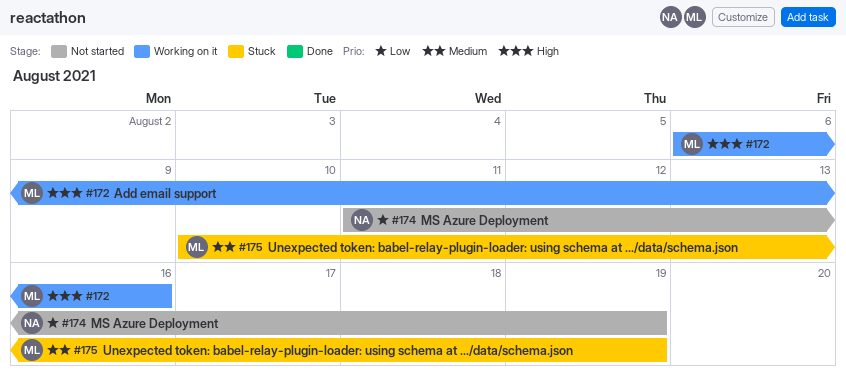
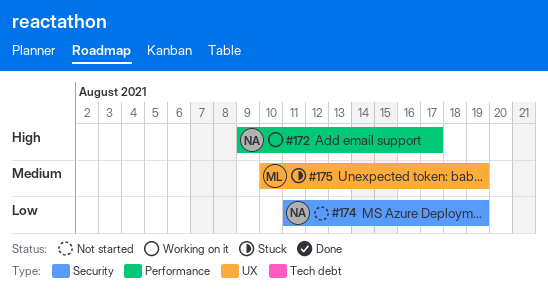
#172, owner: ML -> NA
#172, start: Aug 6 -> Aug 9
#172, due: Aug 16 -> Aug 17

